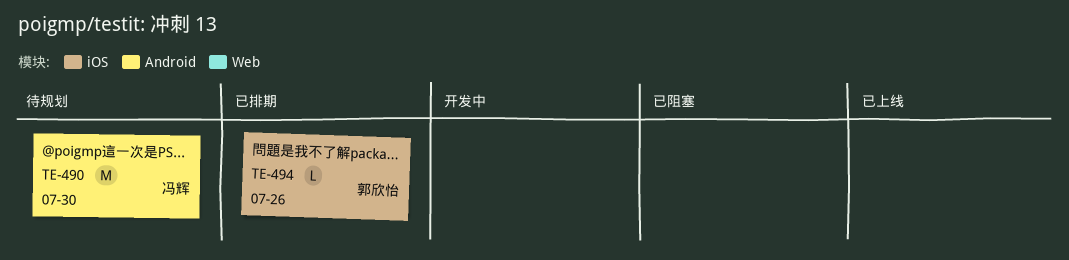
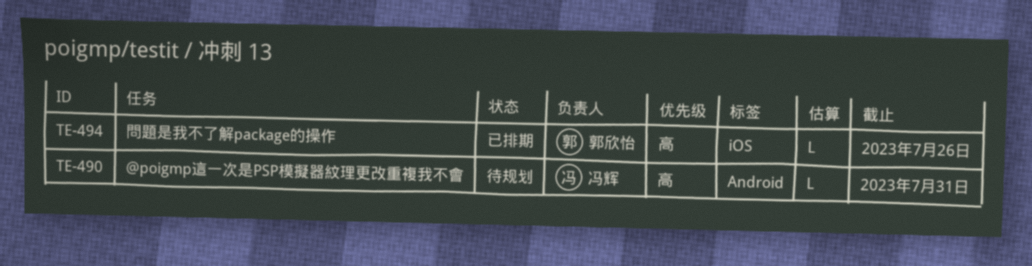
TE-490, estimate: M -> L
TE-490, due: Jul 30 -> Jul 31

